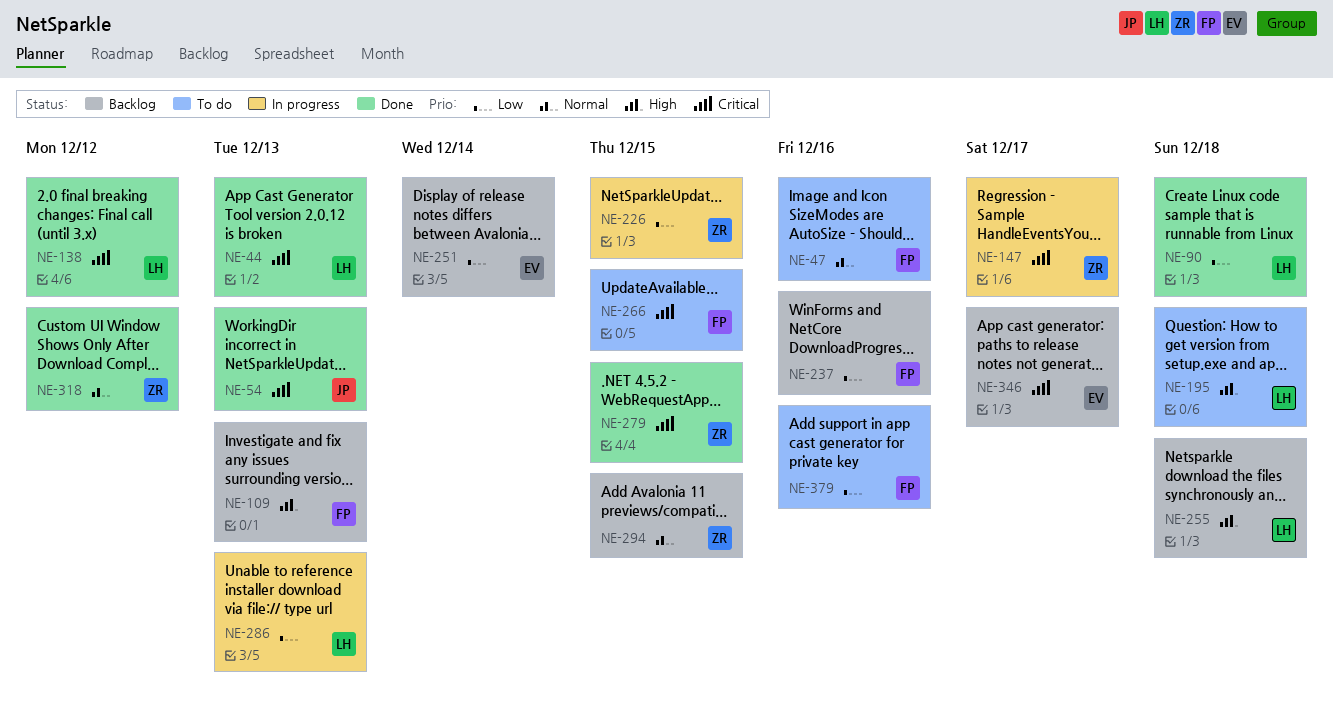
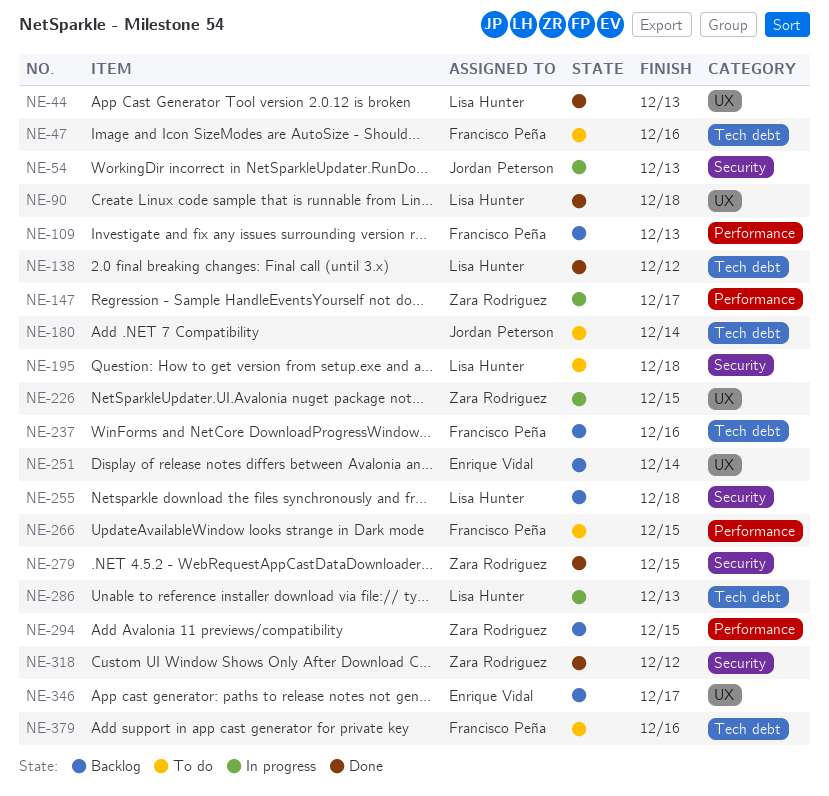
NE-54, status: Done -> In progress
NE-180: none -> present

